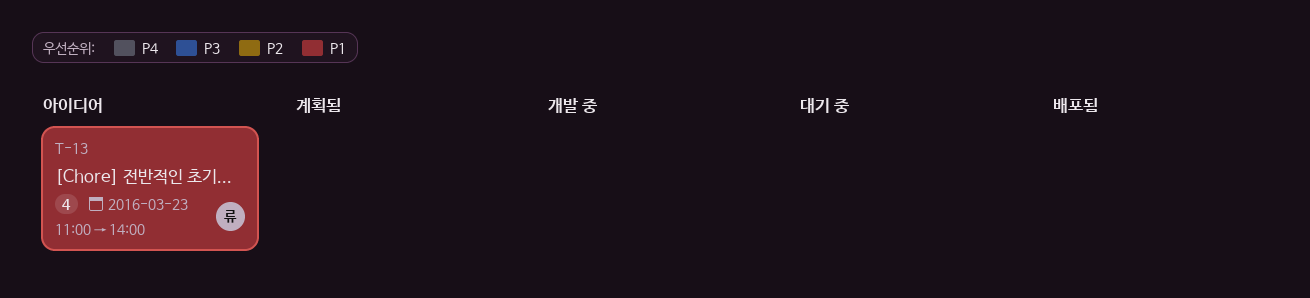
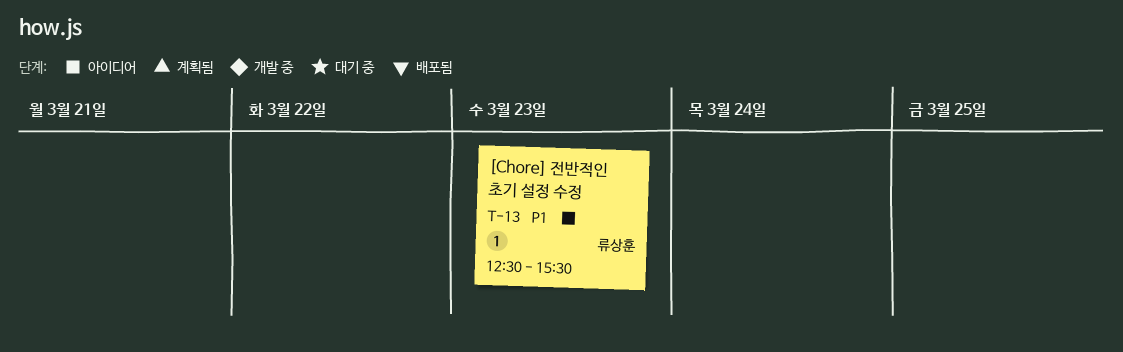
T-13, estimate: 4 -> 1
T-13, begins: 11:00 -> 12:30
T-13, ends: 14:00 -> 15:30

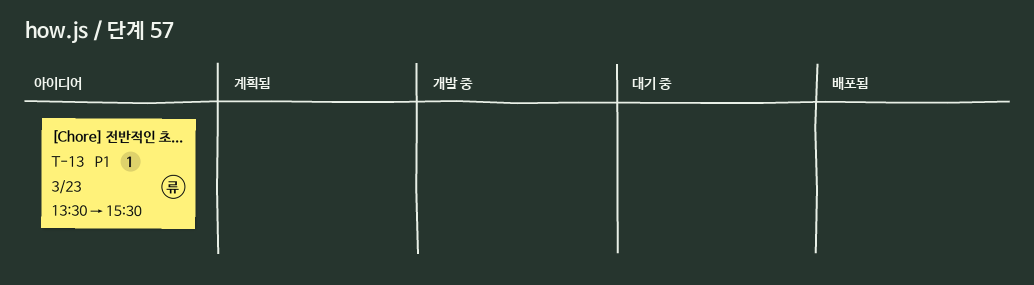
T-13, begins: 12:30 -> 13:30

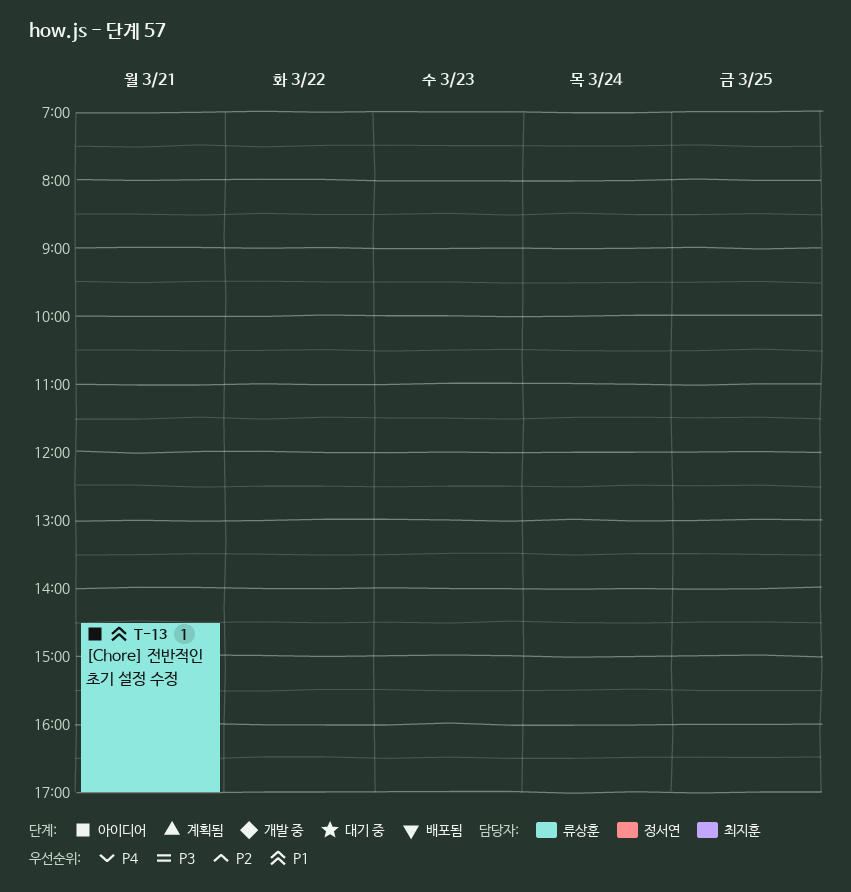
T-13, day: Mar 23 -> Mar 21
T-13, begins: 13:30 -> 14:30
T-13, ends: 15:30 -> 17:00

